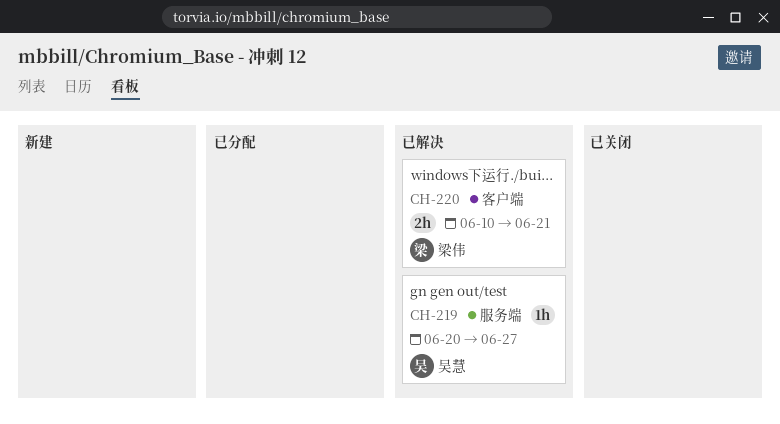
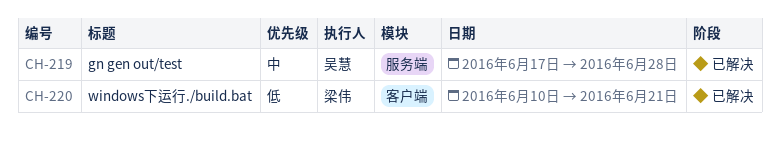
CH-219, start: Jun 20 -> Jun 17
CH-219, due: Jun 27 -> Jun 28

